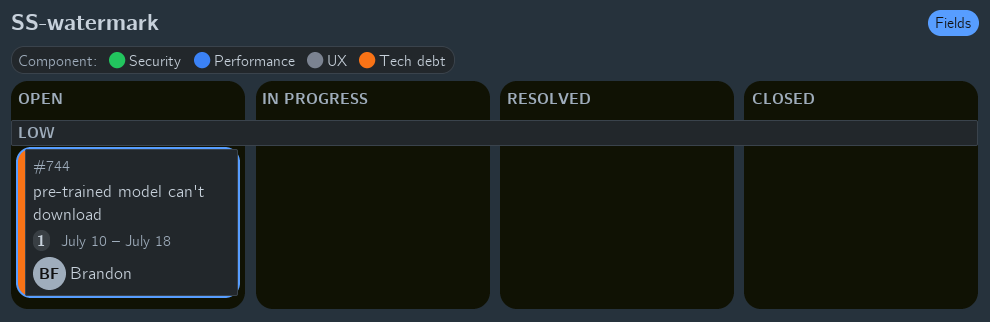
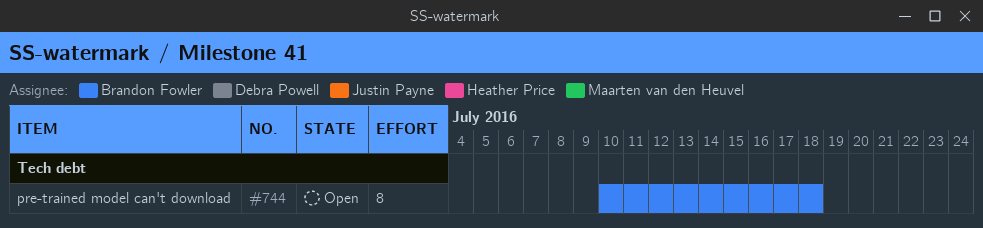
#744, estimate: 1 -> 8

